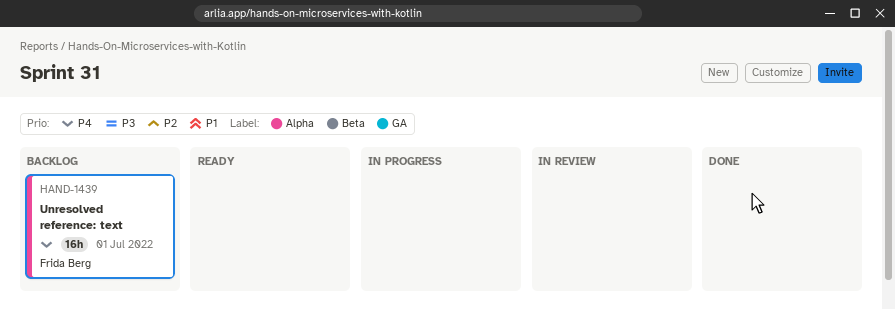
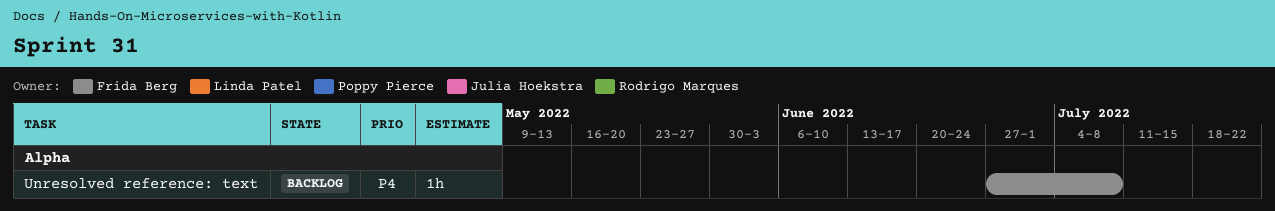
Unresolved reference: text, estimate: 16h -> 1h
Unresolved reference: text, due: Jul 1 -> Jul 8

